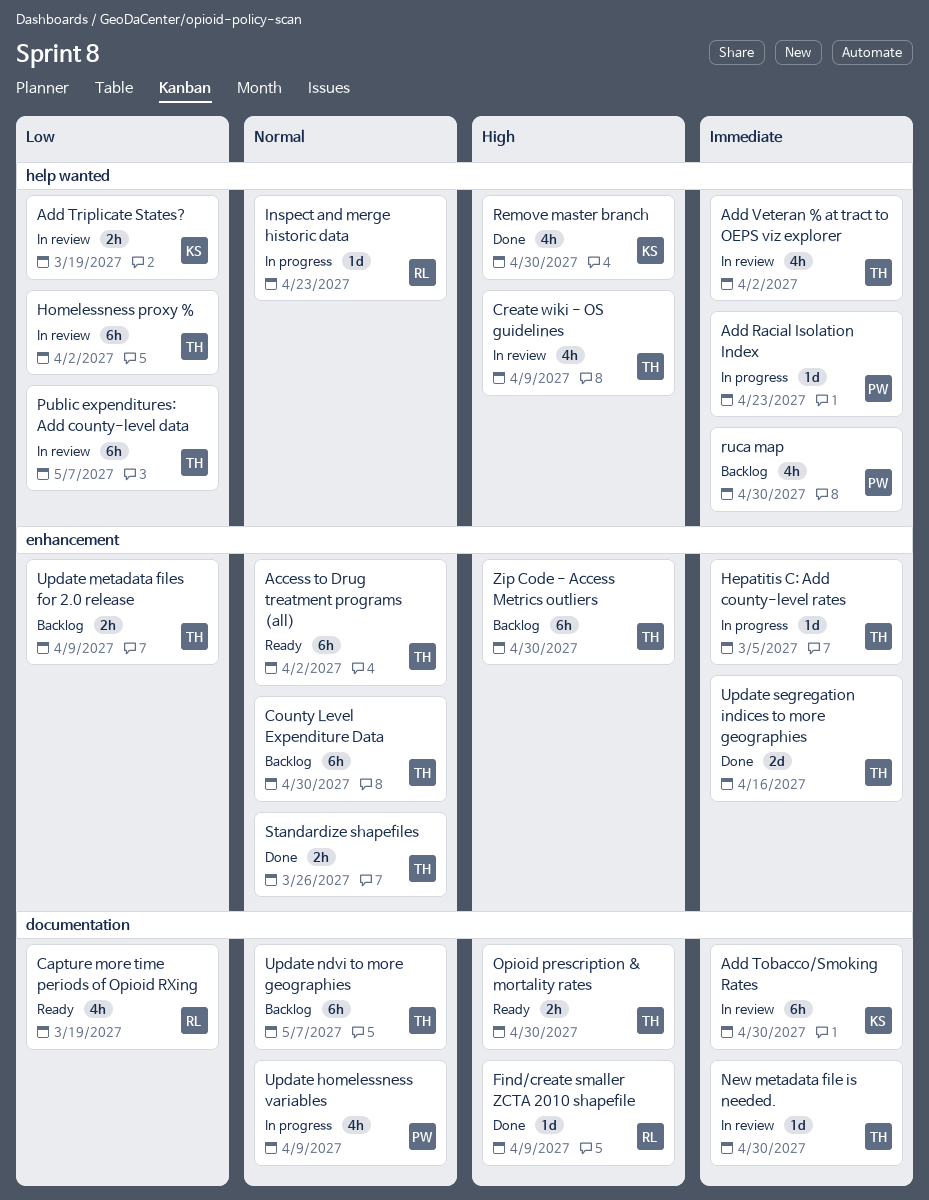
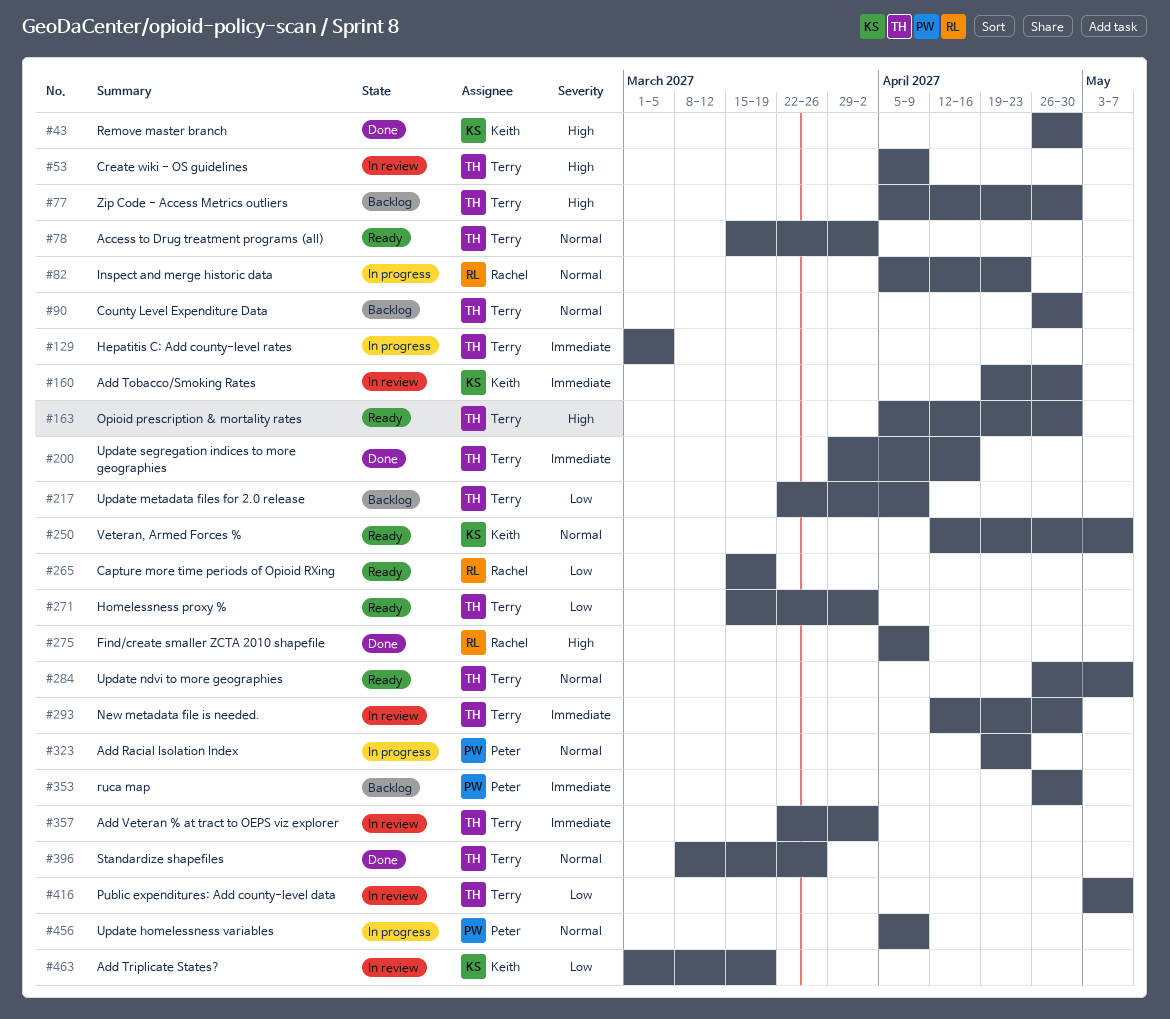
Add Racial Isolation Index, priority: Immediate -> Normal
Homelessness proxy %, status: In review -> Ready
Update ndvi to more geographies, status: Backlog -> Ready
Veteran, Armed Forces %: none -> present

